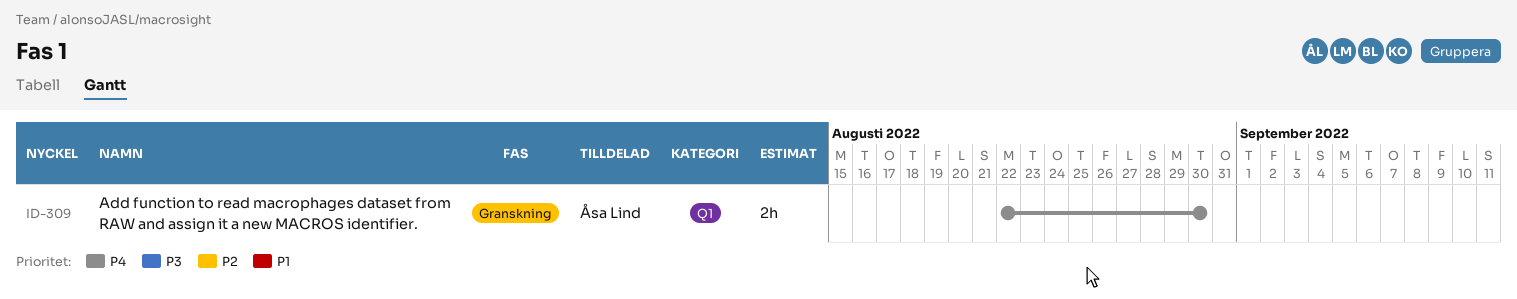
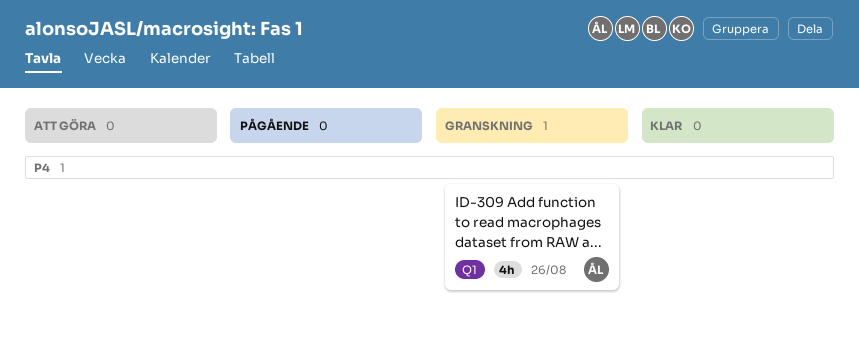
ID-309, estimate: 2h -> 4h
ID-309, due: Aug 30 -> Aug 26

